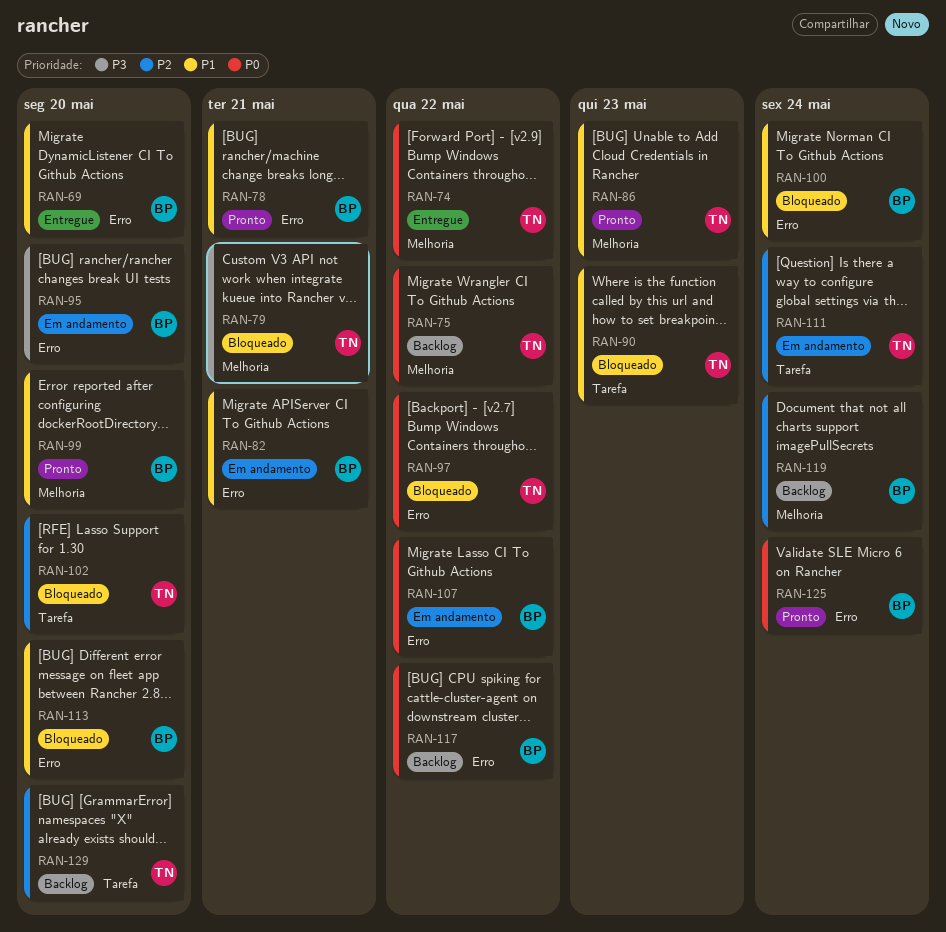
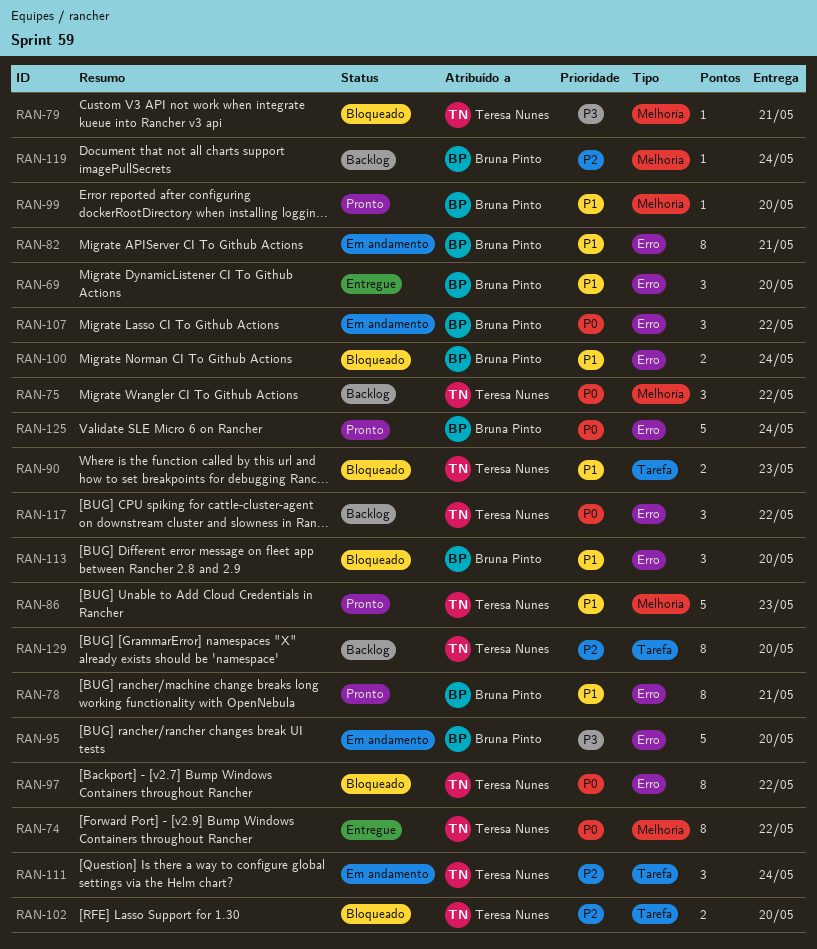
RAN-117, owner: Bruna Pinto -> Teresa Nunes

